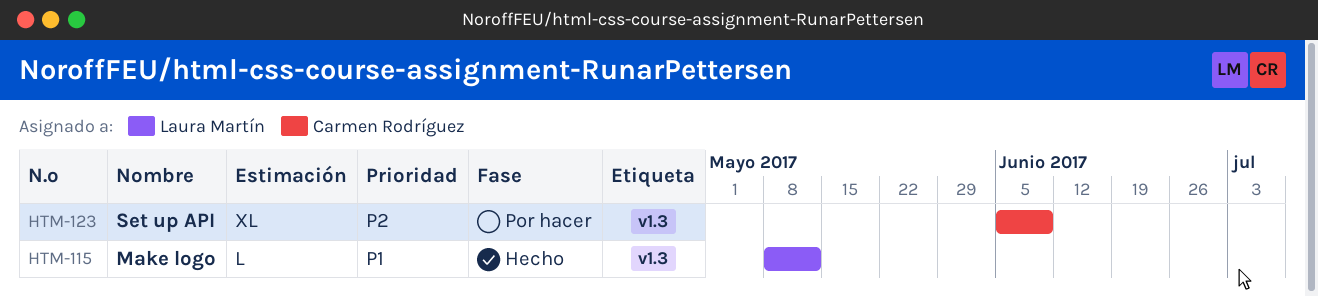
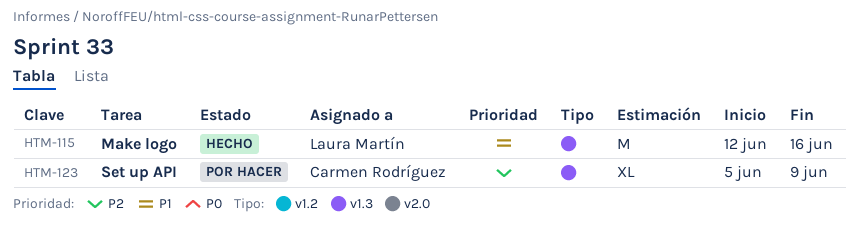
HTM-115, estimate: L -> M
HTM-115, start: May 8 -> Jun 12
HTM-115, due: May 12 -> Jun 16

